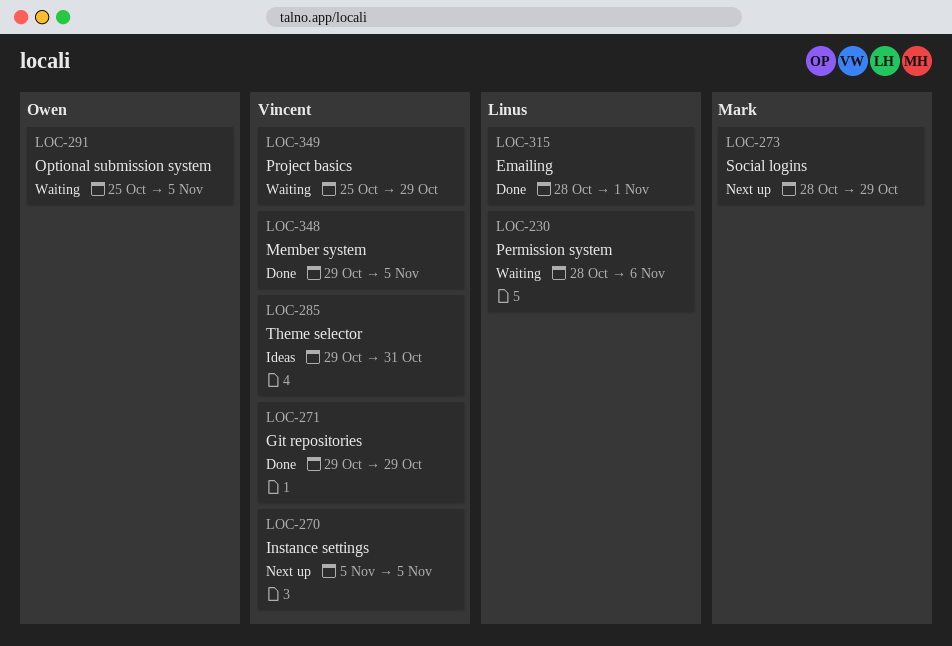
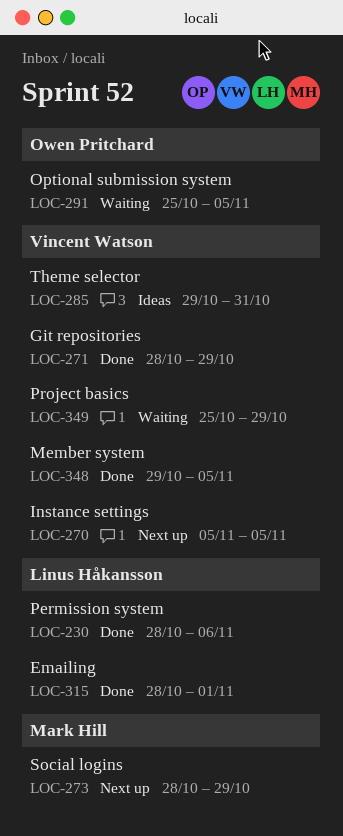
LOC-230, status: Waiting -> Done
LOC-271, start: Oct 29 -> Oct 28

